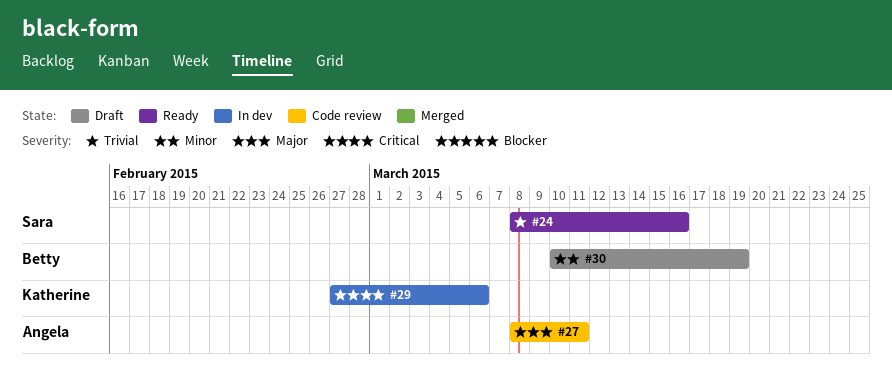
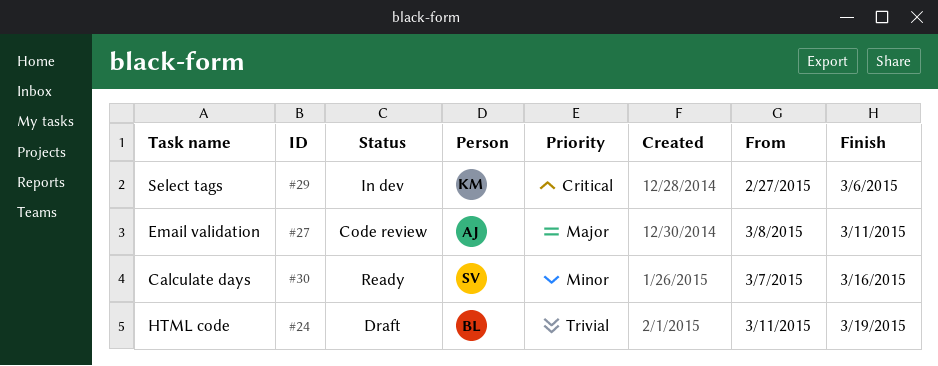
#24, status: Ready -> Draft
#24, owner: Sara -> Betty
#24, start: Mar 8 -> Mar 11
#24, due: Mar 16 -> Mar 19
#30, status: Draft -> Ready
#30, owner: Betty -> Sara
#30, start: Mar 10 -> Mar 7
#30, due: Mar 19 -> Mar 16

